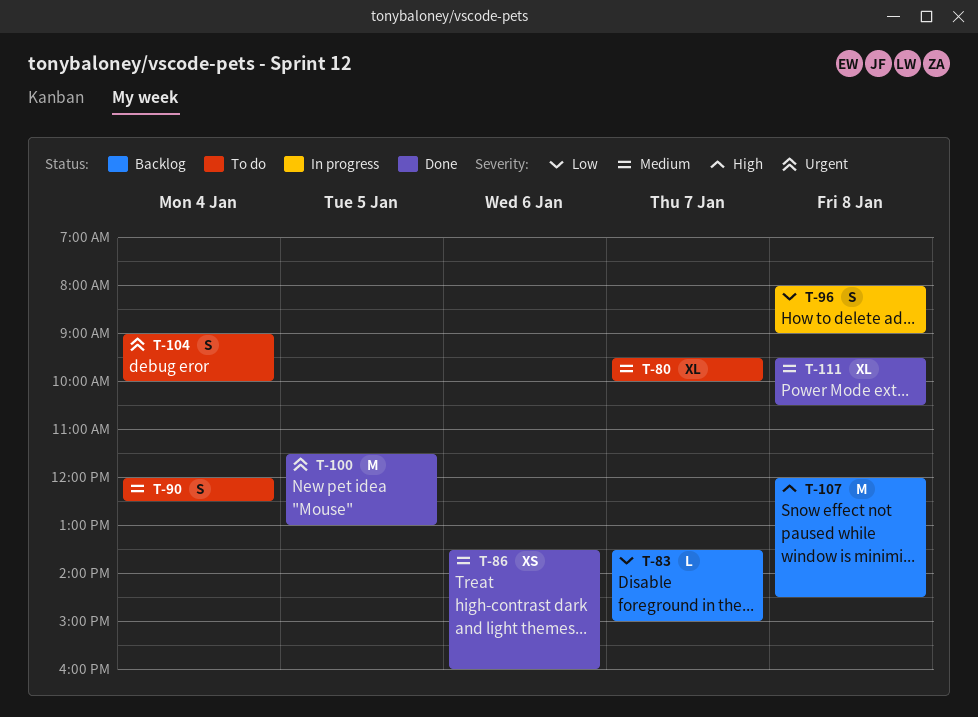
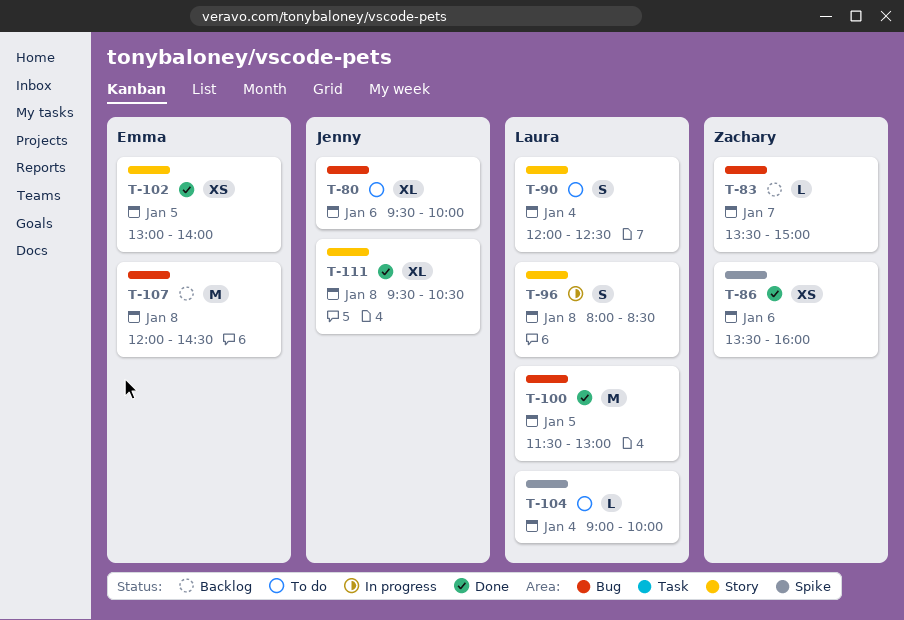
T-80, day: Jan 7 -> Jan 6
T-96, ends: 09:00 -> 08:30
T-102: none -> present
T-104, estimate: S -> L

